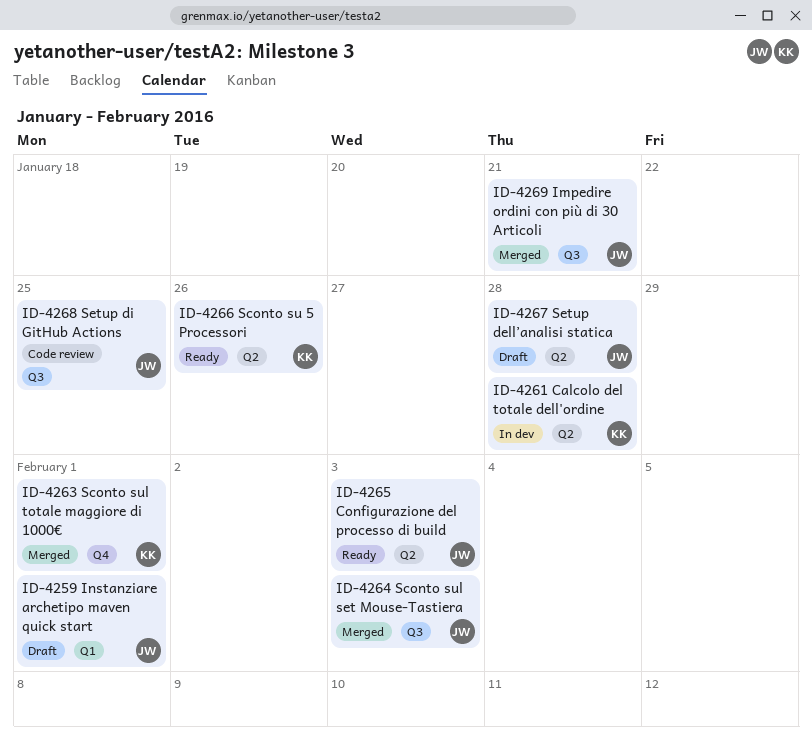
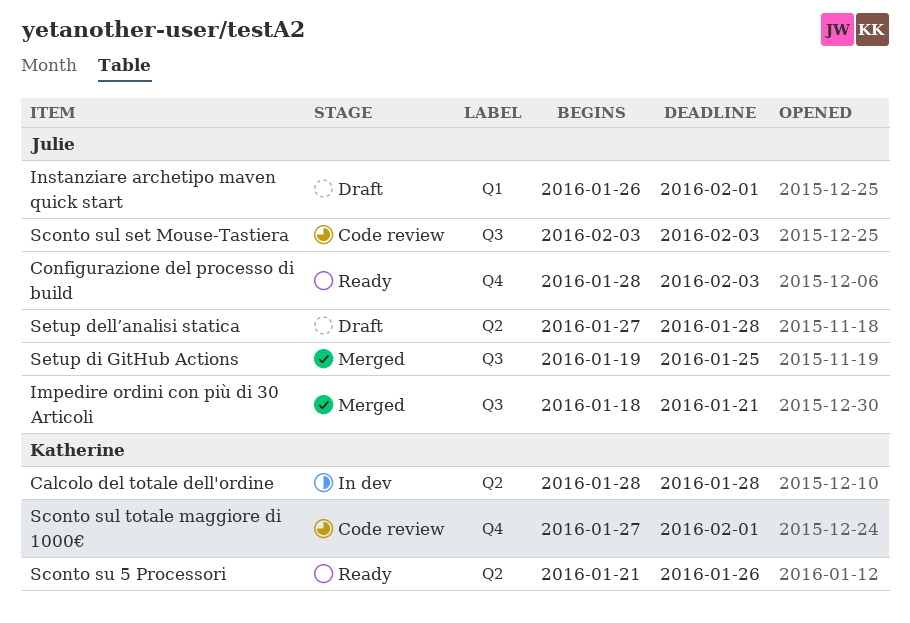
Configurazione del processo di build, label: Q2 -> Q4
Sconto sul set Mouse-Tastiera, status: Merged -> Code review
Sconto sul totale maggiore di 1000€, status: Merged -> Code review
Setup di GitHub Actions, status: Code review -> Merged

